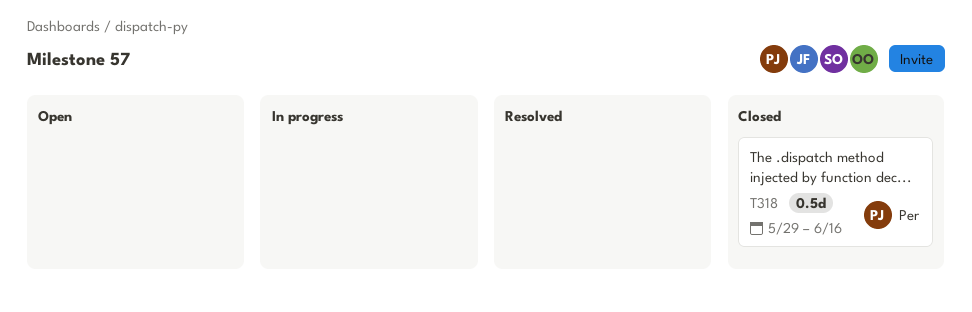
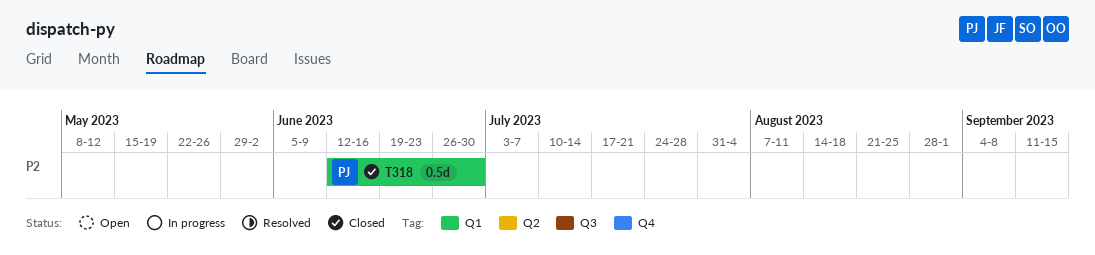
T318, start: May 29 -> Jun 12
T318, due: Jun 16 -> Jun 30

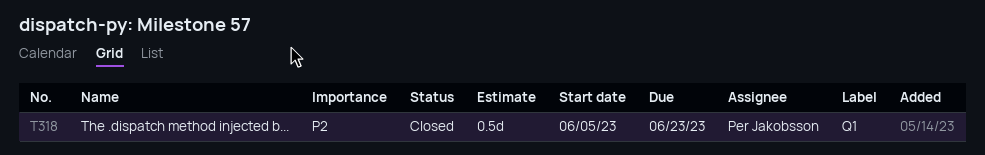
T318, start: Jun 12 -> Jun 5
T318, due: Jun 30 -> Jun 23

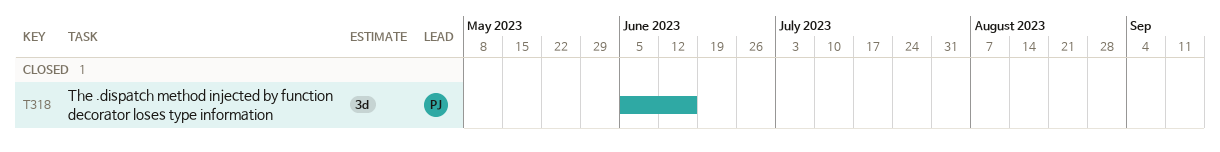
T318, estimate: 0.5d -> 3d
T318, due: Jun 23 -> Jun 16

